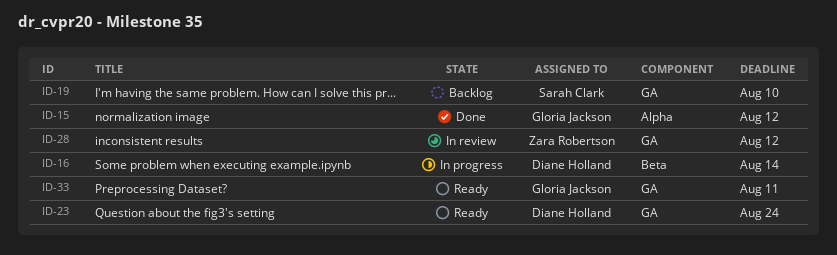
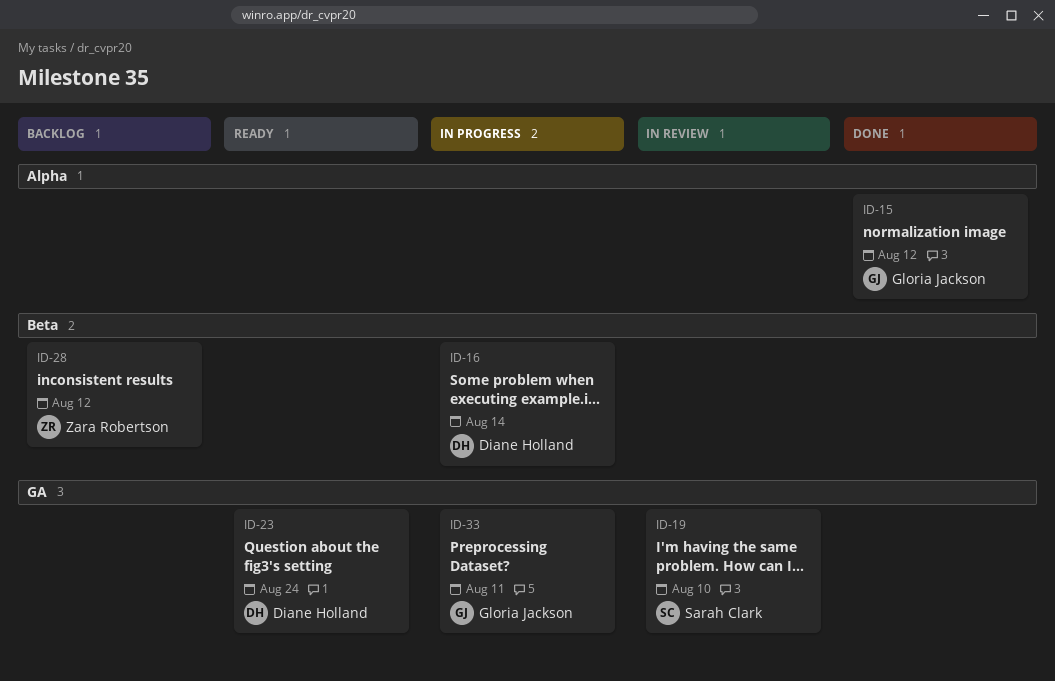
ID-19, status: Backlog -> In review
ID-28, status: In review -> Backlog
ID-28, label: GA -> Beta
ID-33, status: Ready -> In progress

